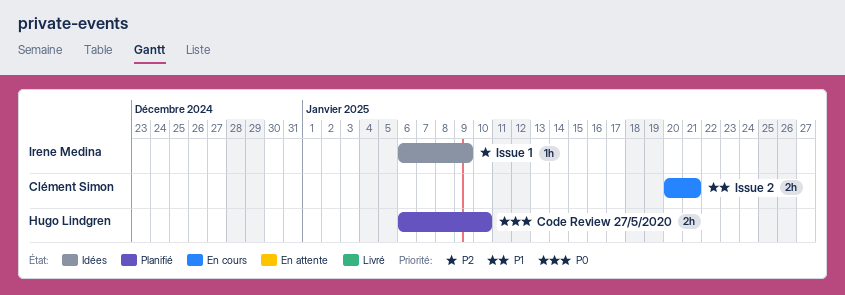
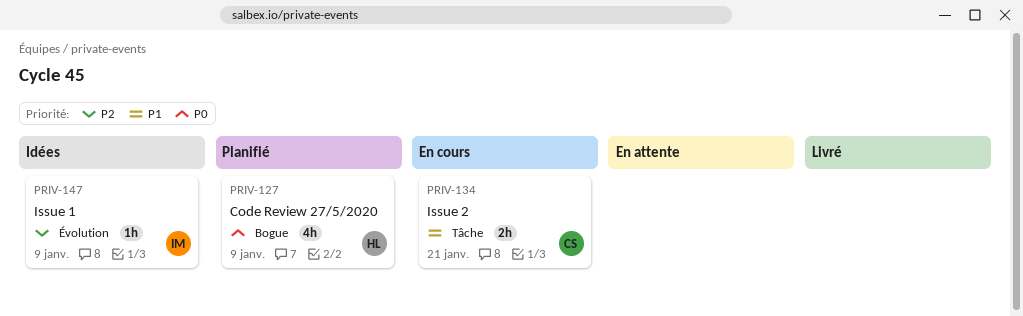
Code Review 27/5/2020, estimate: 2h -> 4h
Code Review 27/5/2020, due: Jan 10 -> Jan 9

